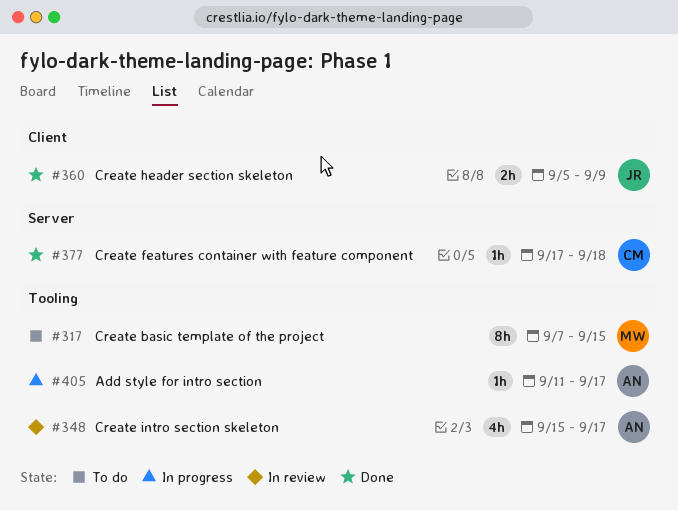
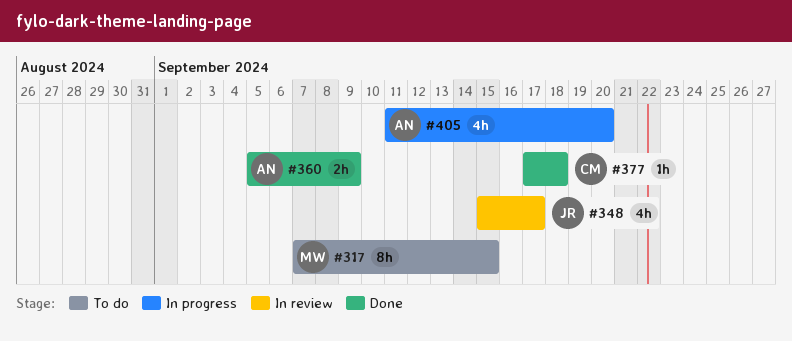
#348, owner: AN -> JR
#360, owner: JR -> AN
#405, estimate: 1h -> 4h
#405, due: Sep 17 -> Sep 20

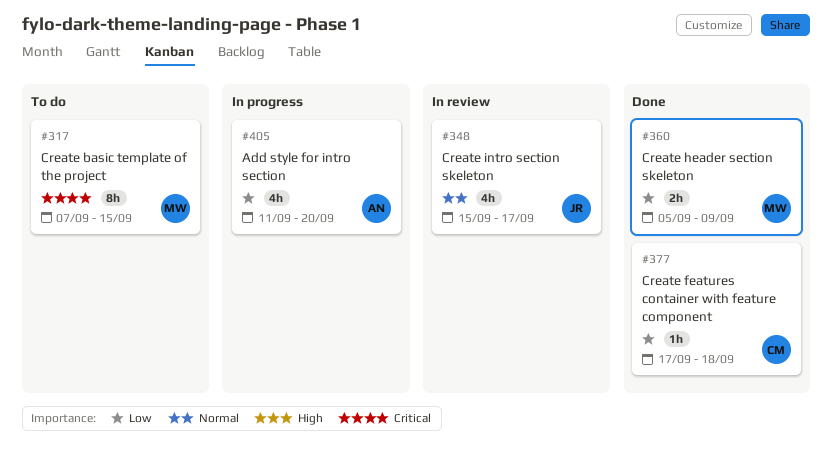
#360, owner: AN -> MW

